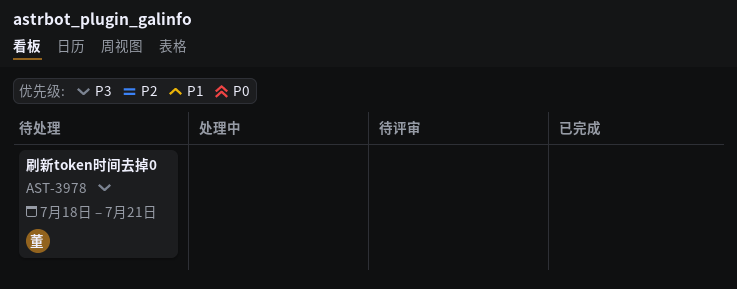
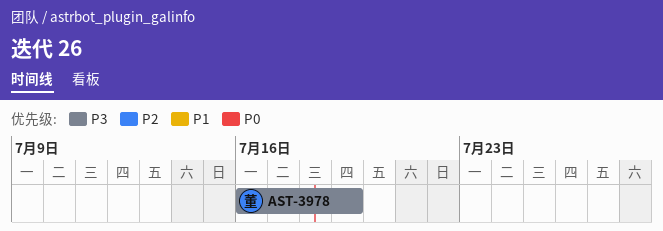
AST-3978, start: Jul 18 -> Jul 16
AST-3978, due: Jul 21 -> Jul 19

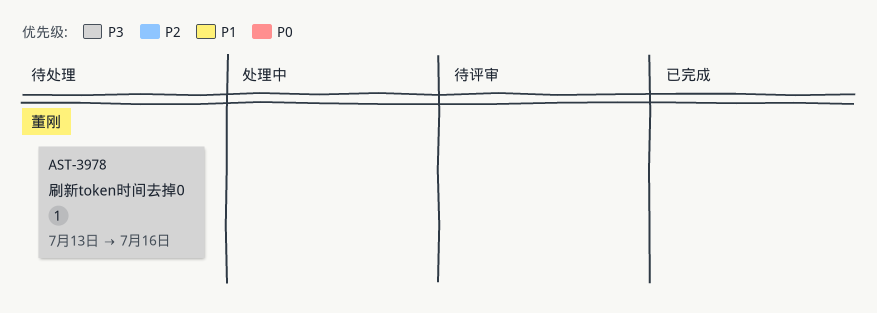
AST-3978, start: Jul 16 -> Jul 13
AST-3978, due: Jul 19 -> Jul 16

